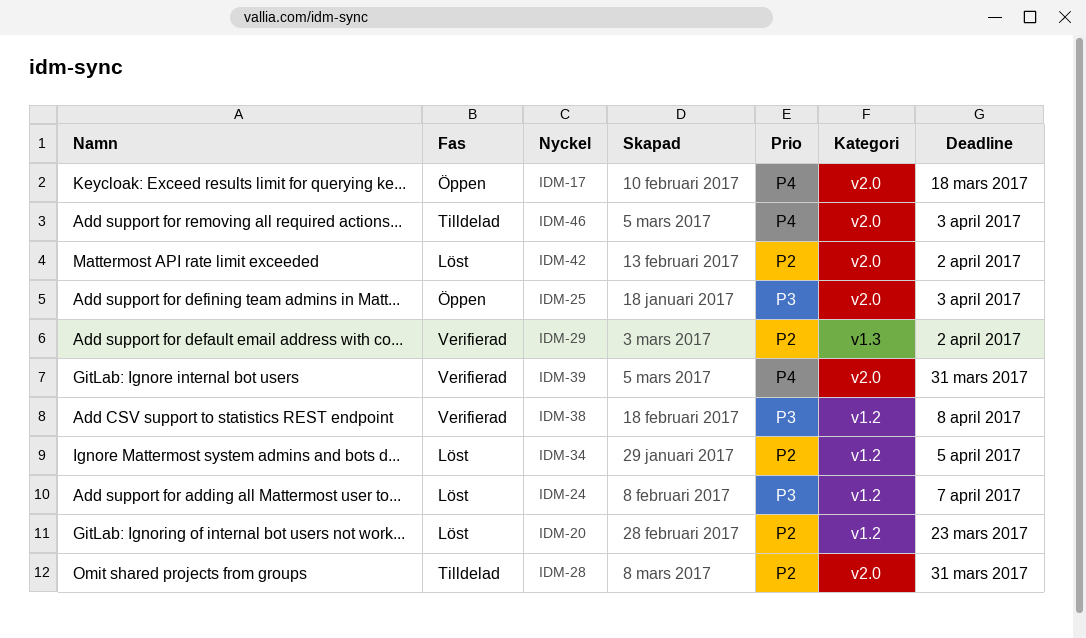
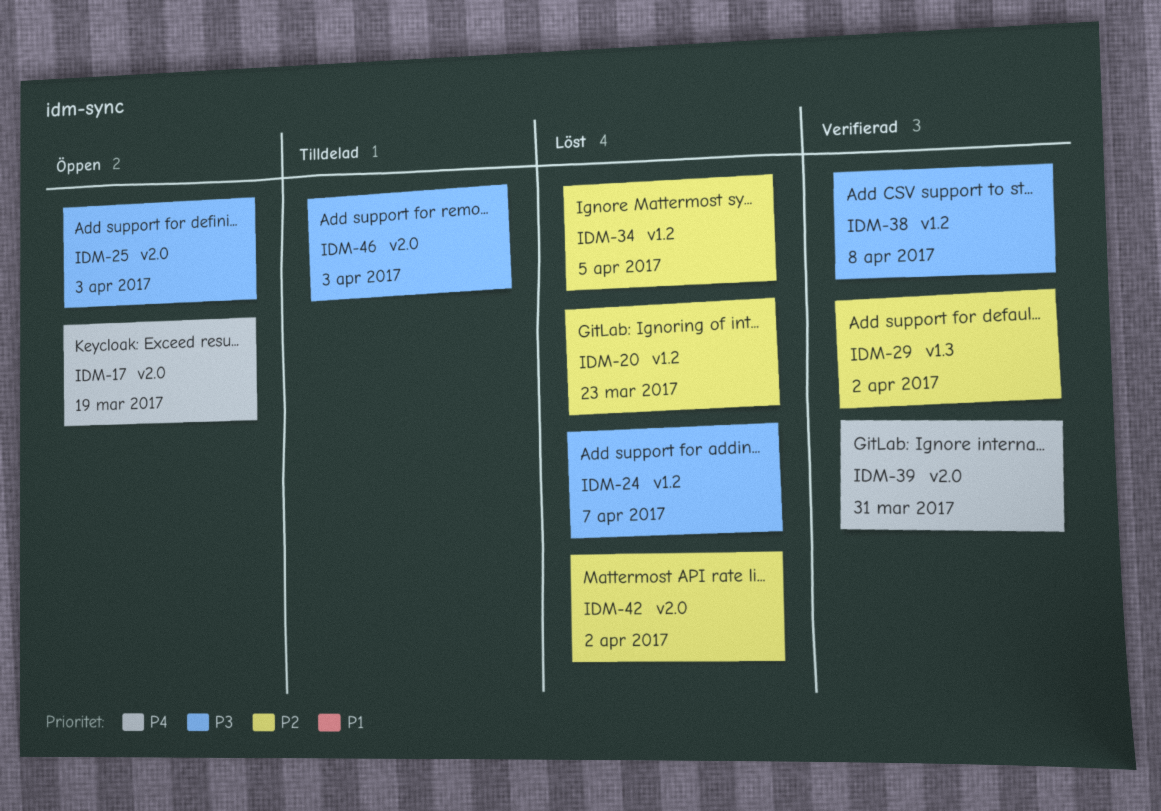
IDM-17, due: Mar 18 -> Mar 19
IDM-28: present -> none
IDM-46, priority: P4 -> P3

